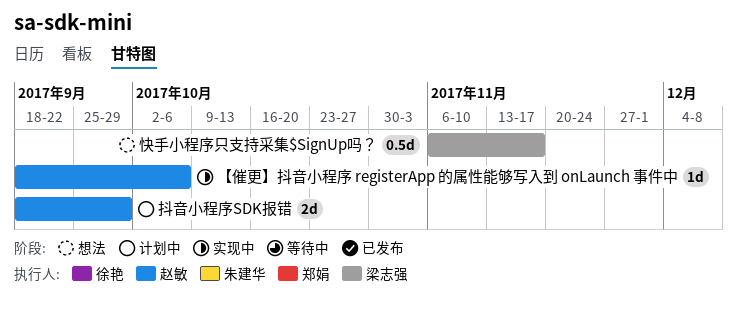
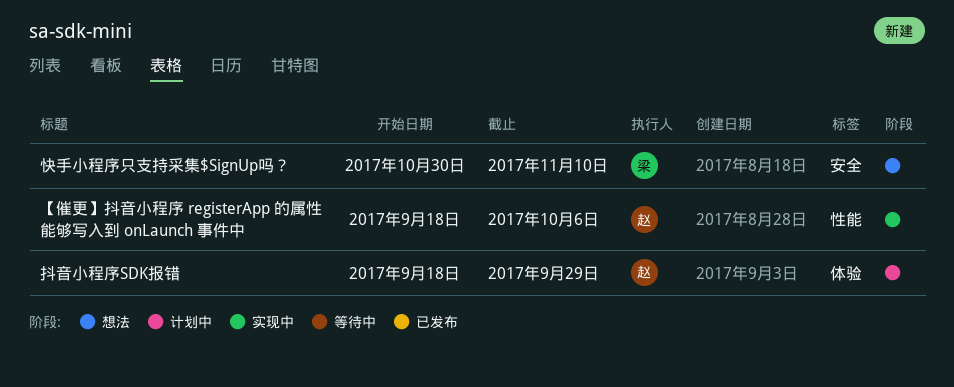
快手小程序只支持采集$SignUp吗？, start: Nov 6 -> Oct 30
快手小程序只支持采集$SignUp吗？, due: Nov 17 -> Nov 10

